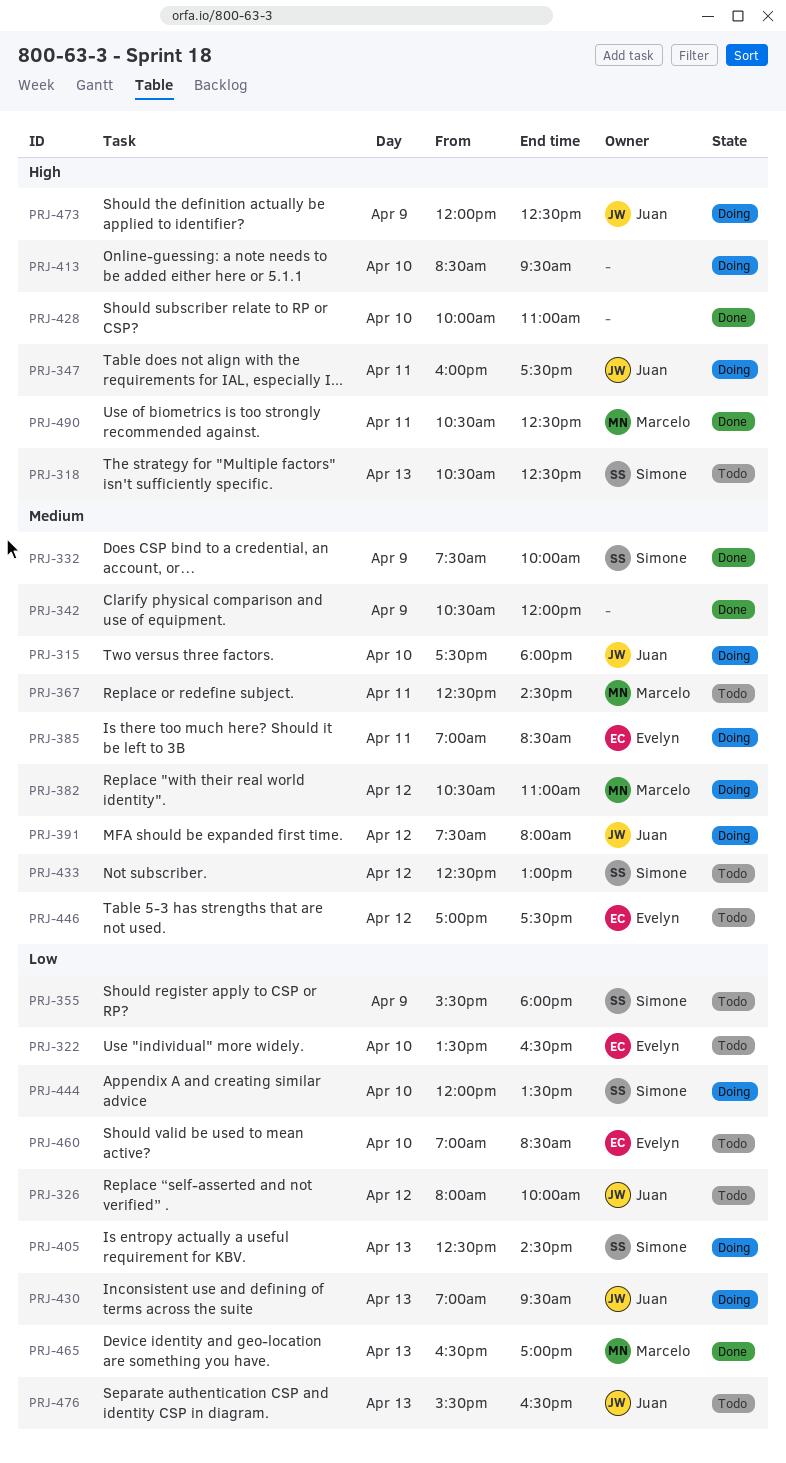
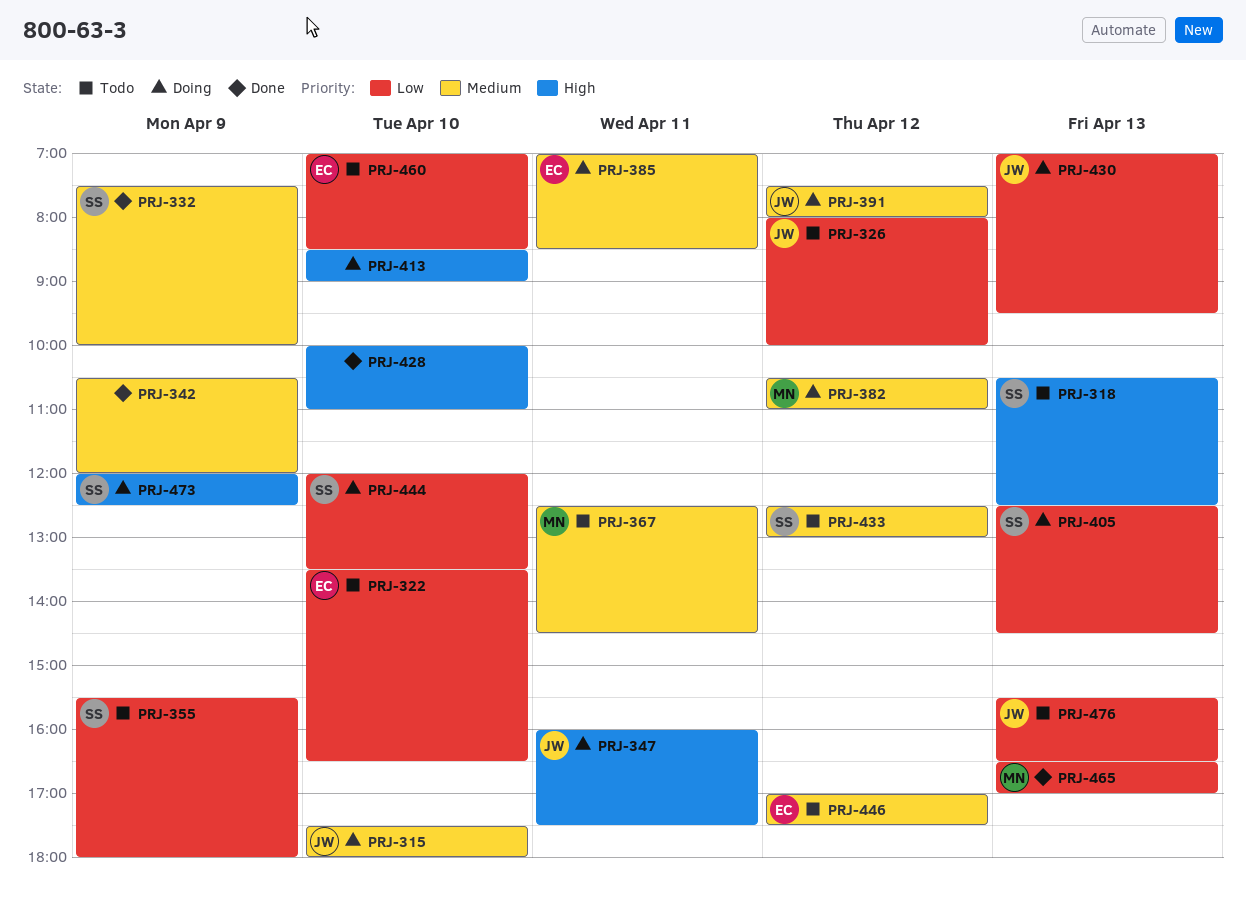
PRJ-413, ends: 09:30 -> 09:00
PRJ-473, owner: Juan -> Simone
PRJ-490: present -> none

